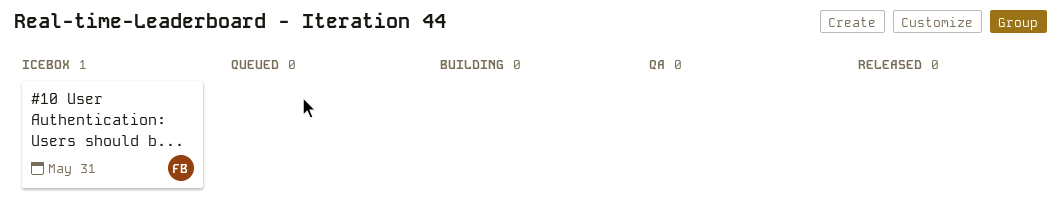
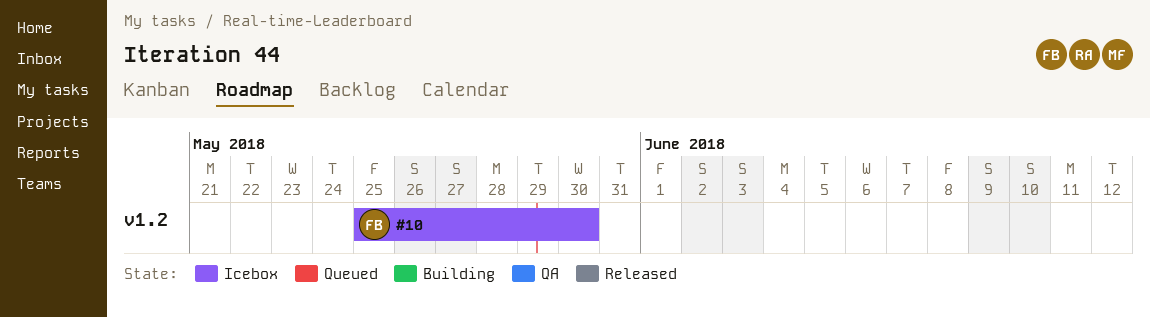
#10, due: May 31 -> May 30

